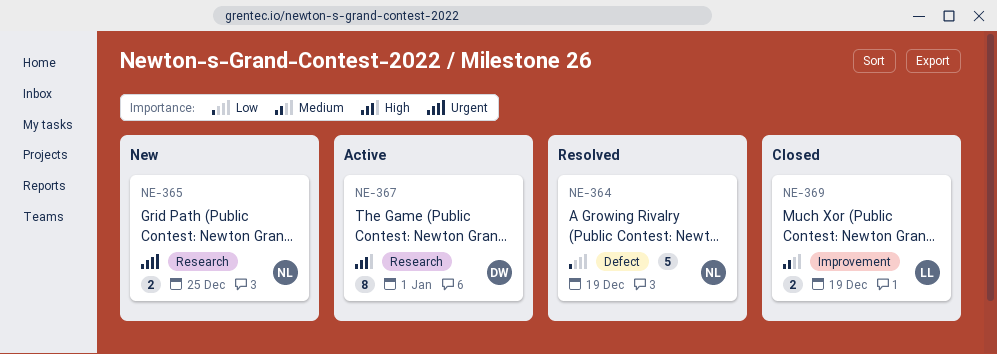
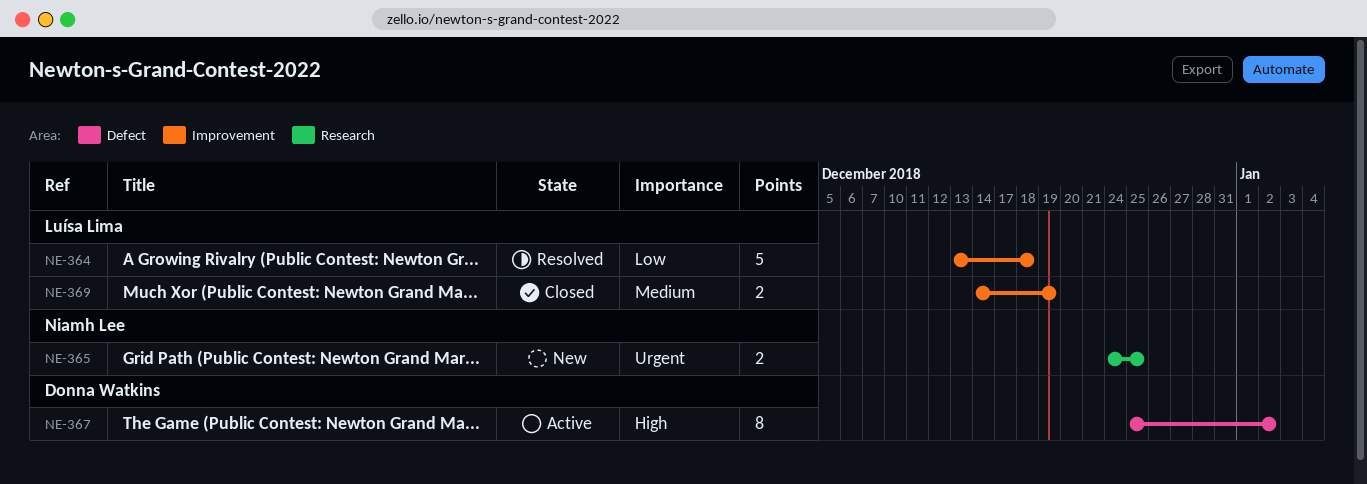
NE-364, owner: Niamh Lee -> Luísa Lima
NE-364, label: Defect -> Improvement
NE-364, due: Dec 19 -> Dec 18
NE-367, label: Research -> Defect
NE-367, due: Jan 1 -> Jan 2

